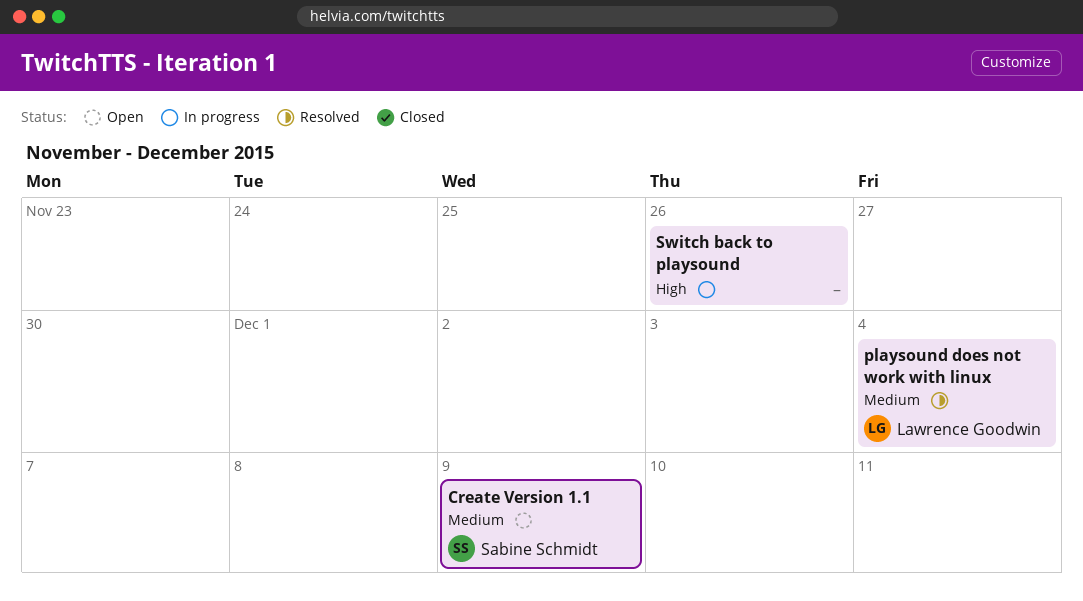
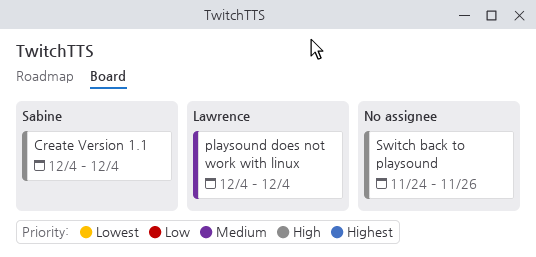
Create Version 1.1, priority: Medium -> High
Create Version 1.1, due: Dec 9 -> Dec 4

